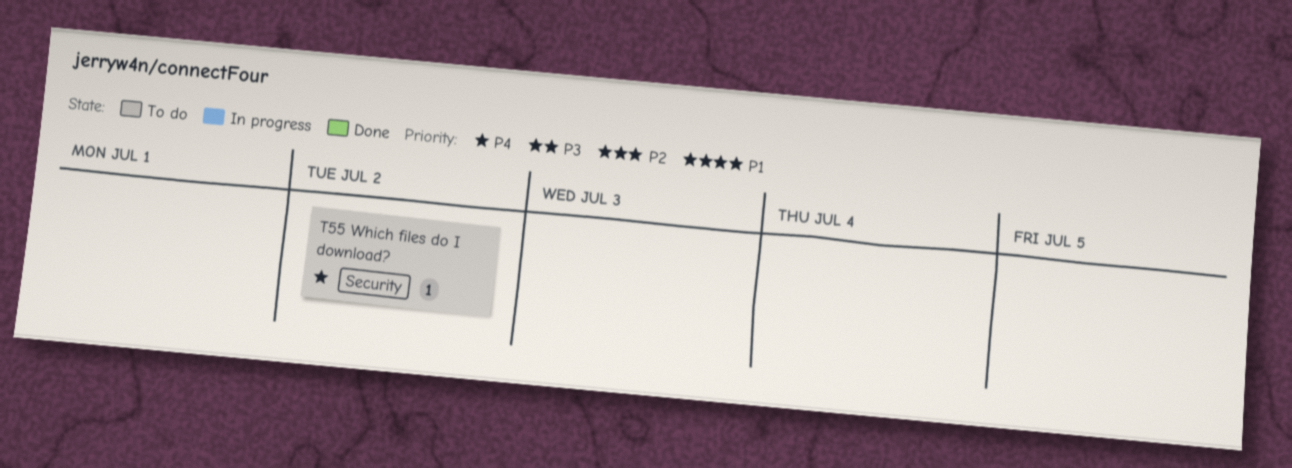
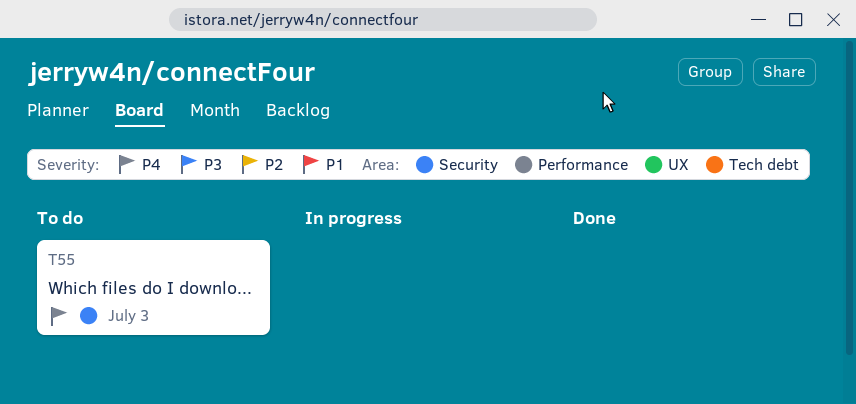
T55, due: Jul 2 -> Jul 3

